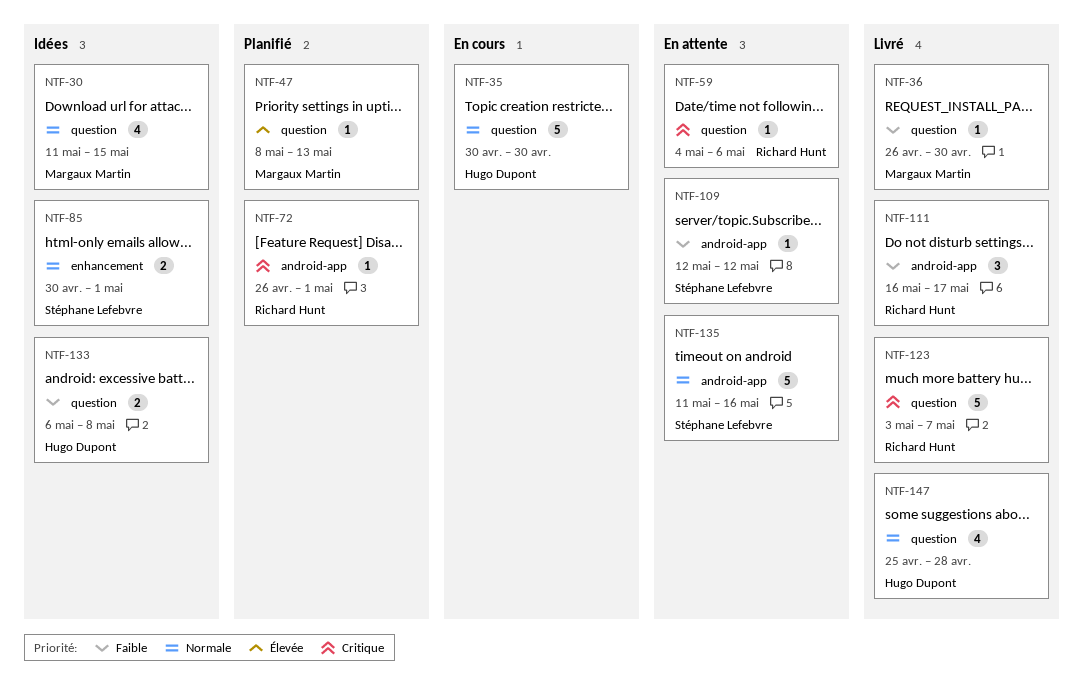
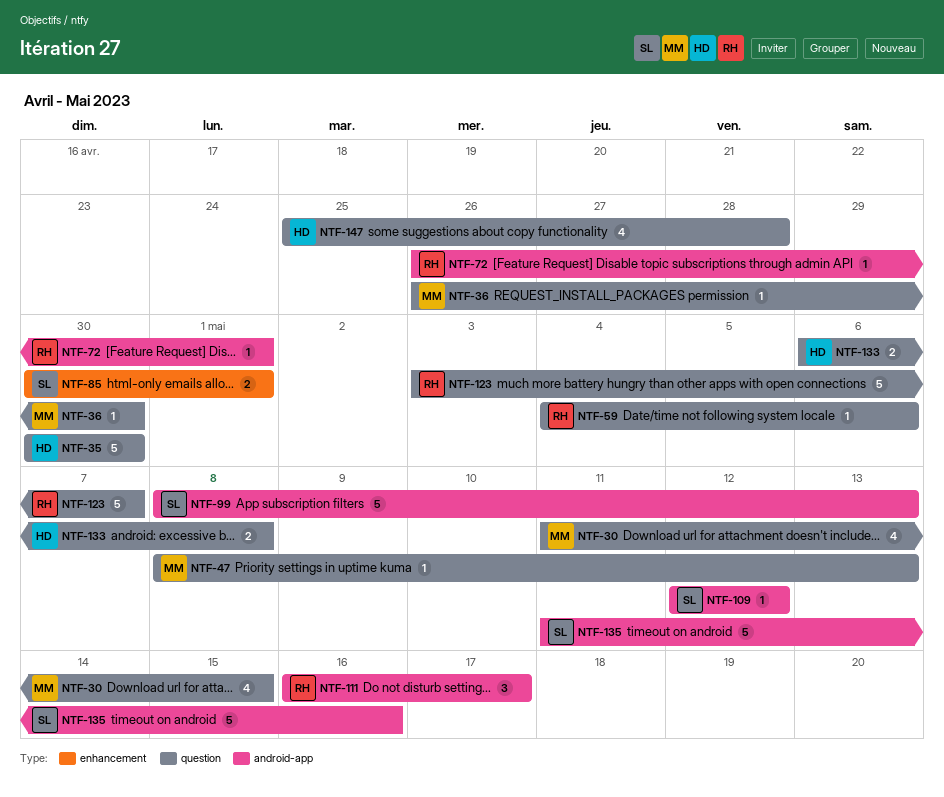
NTF-99: none -> present

